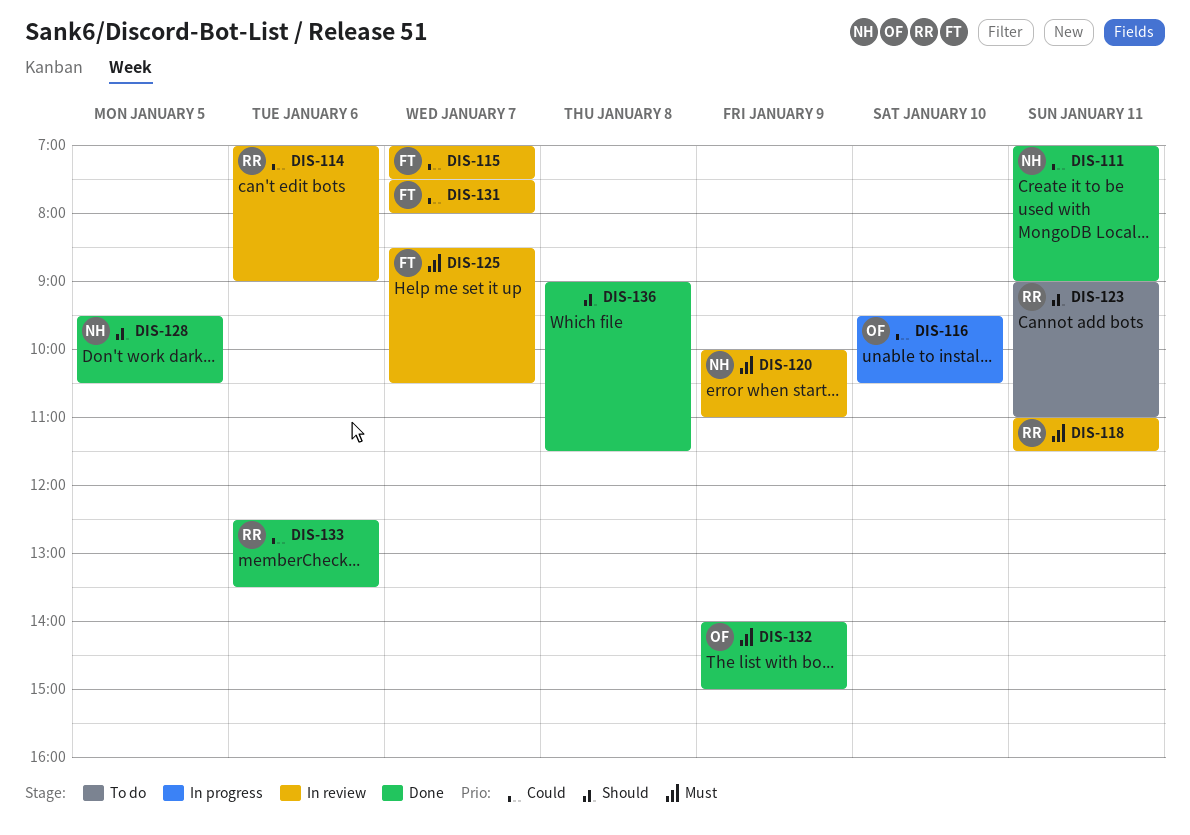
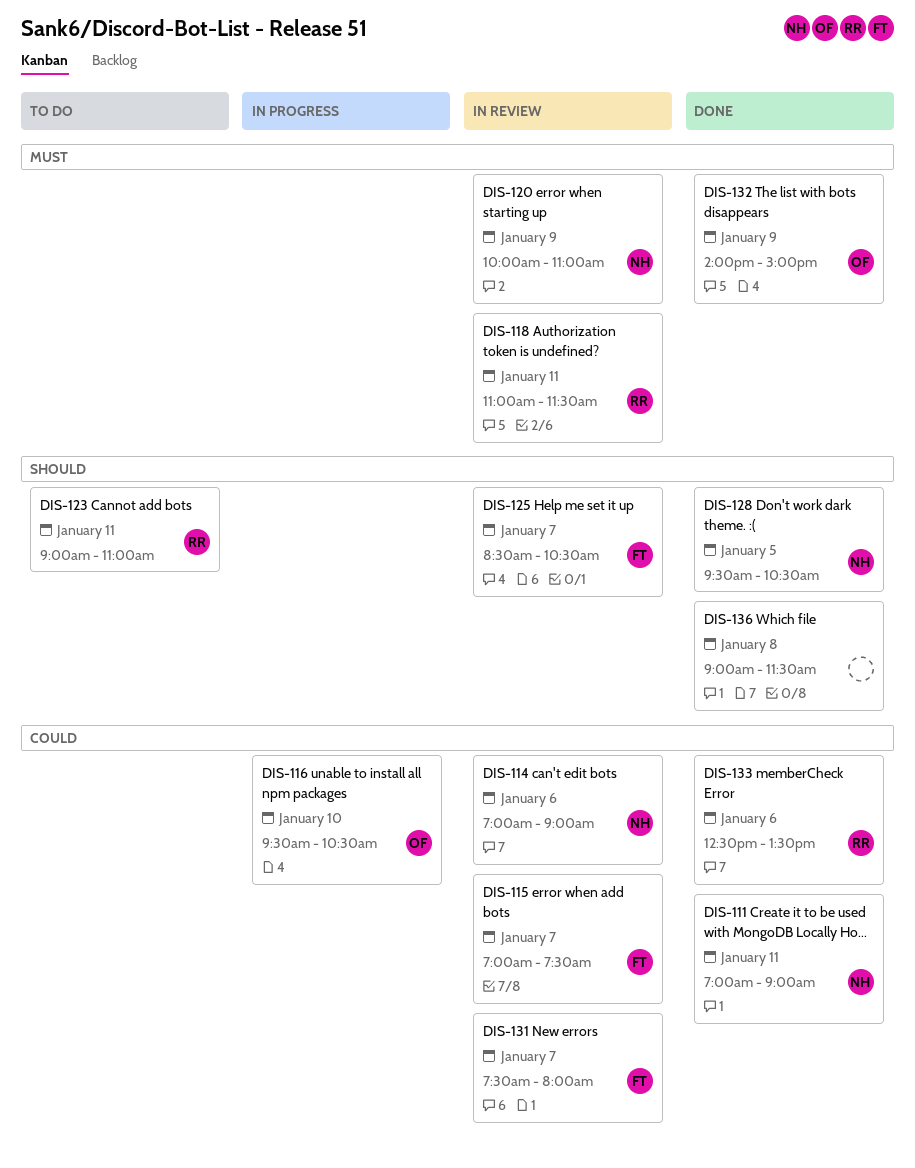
DIS-114, owner: RR -> NH
DIS-125, priority: Must -> Should

